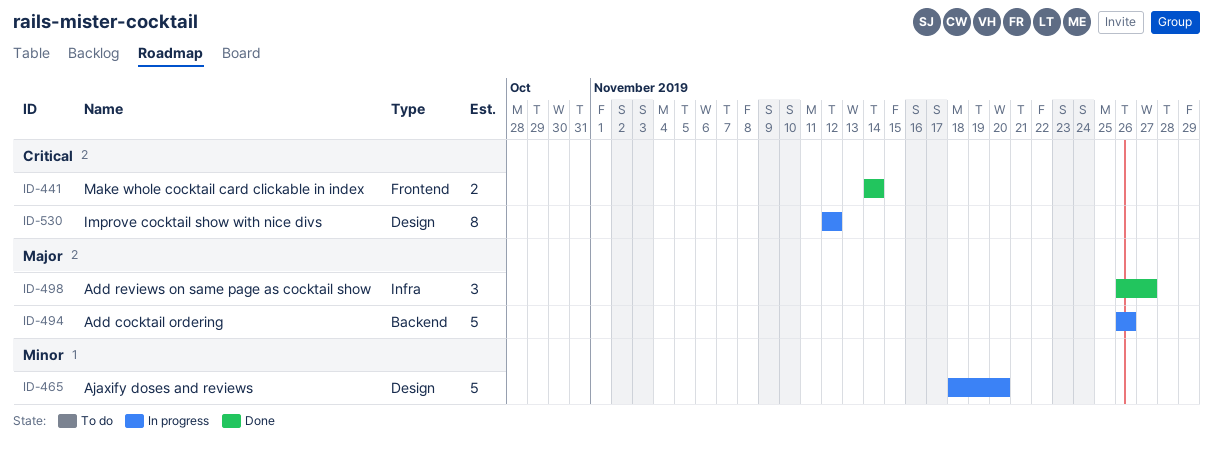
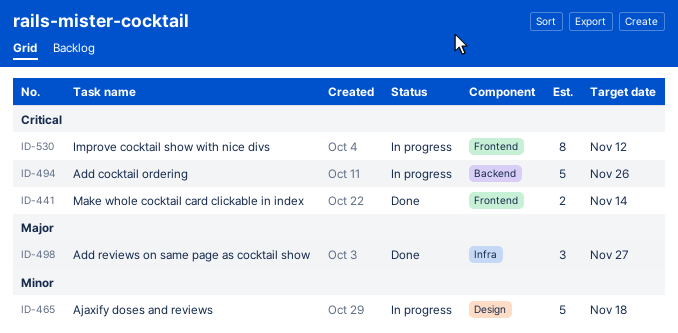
ID-465, due: Nov 20 -> Nov 18
ID-494, priority: Major -> Critical
ID-530, label: Design -> Frontend

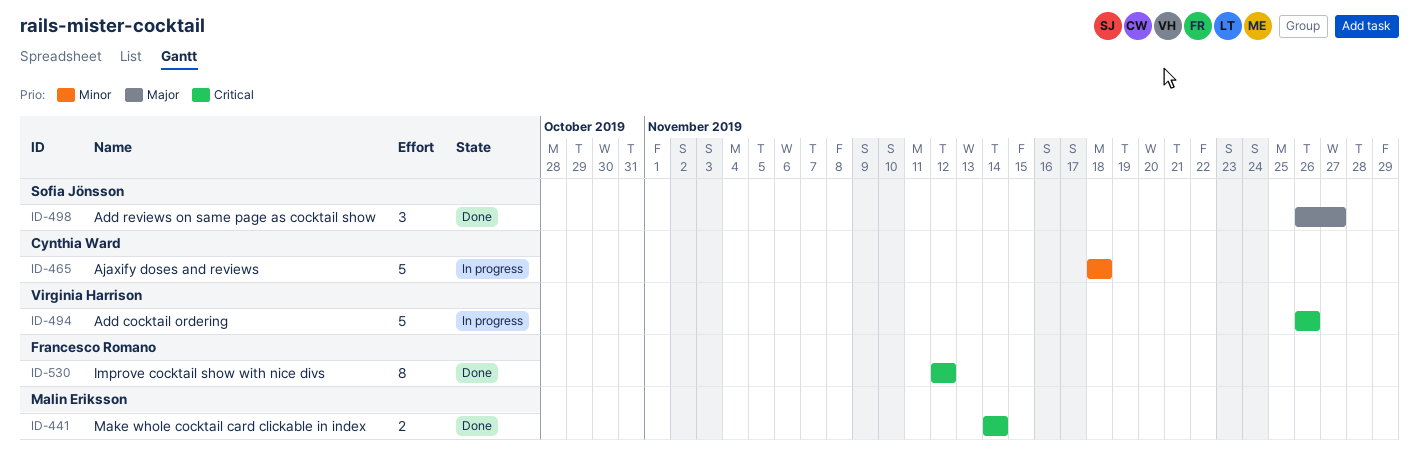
ID-530, status: In progress -> Done

